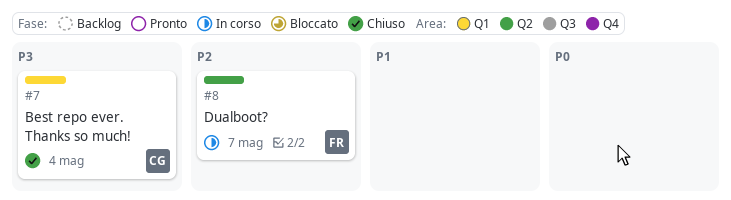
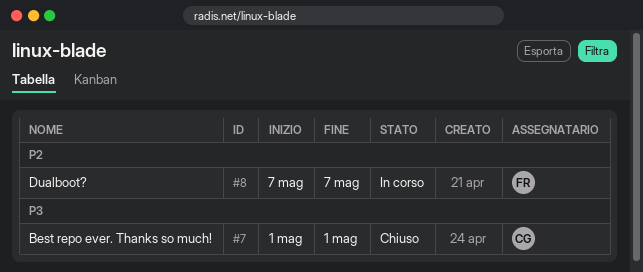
#7, due: May 4 -> May 1

